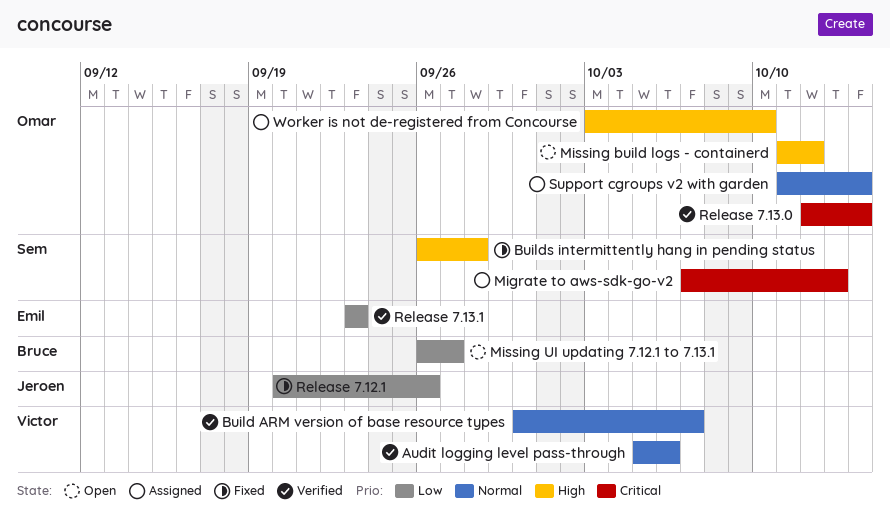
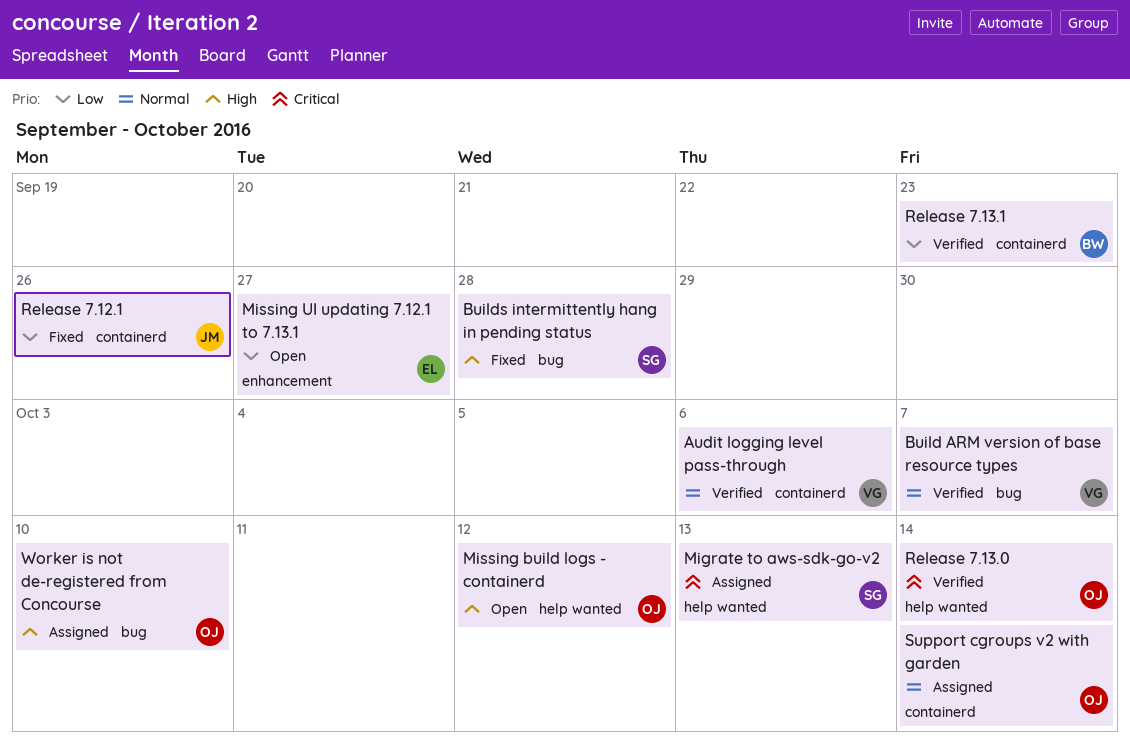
Missing UI updating 7.12.1 to 7.13.1, owner: Bruce -> Emil
Release 7.13.1, owner: Emil -> Bruce

